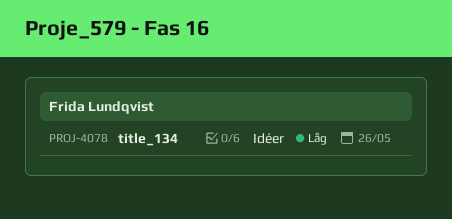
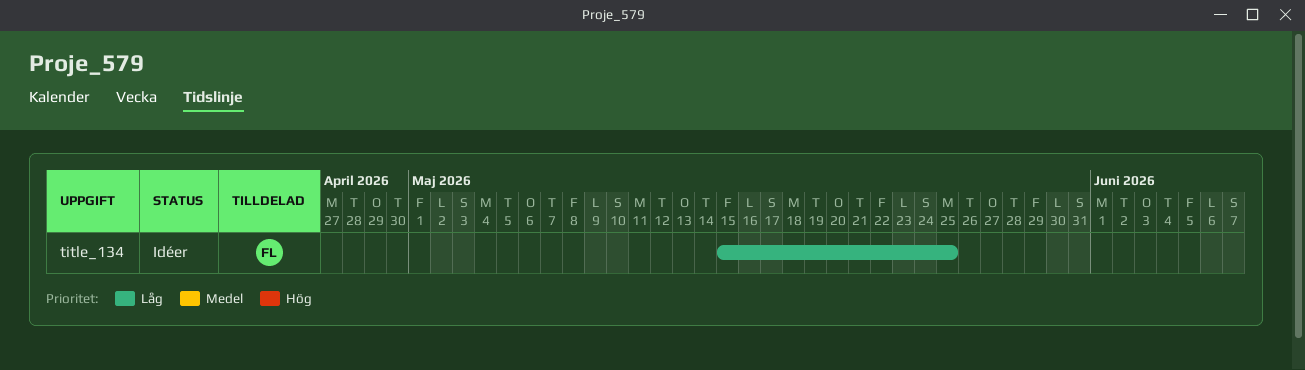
title_134, due: May 26 -> May 25

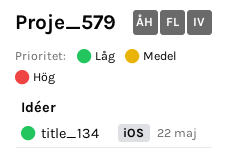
title_134, due: May 25 -> May 22

